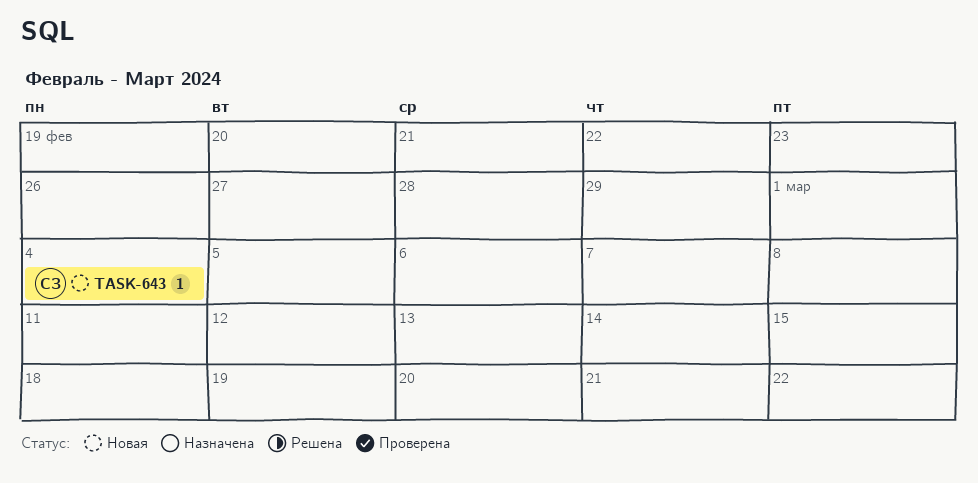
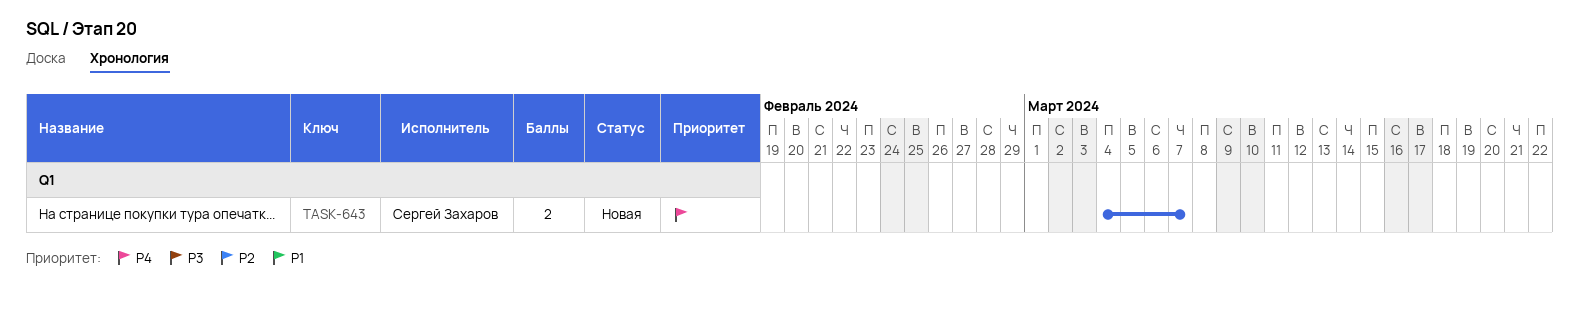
TASK-643, estimate: 1 -> 2
TASK-643, due: Mar 4 -> Mar 7

